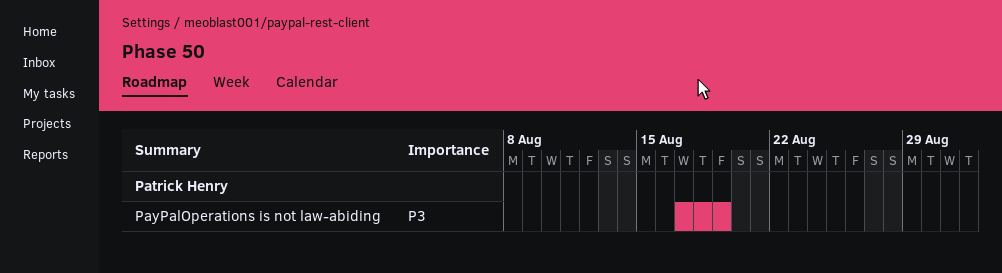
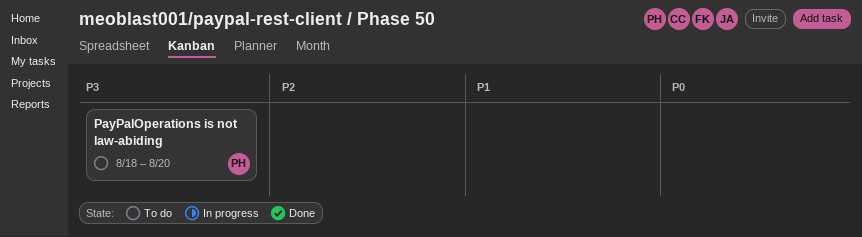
PayPalOperations is not law-abiding, start: Aug 17 -> Aug 18
PayPalOperations is not law-abiding, due: Aug 19 -> Aug 20

